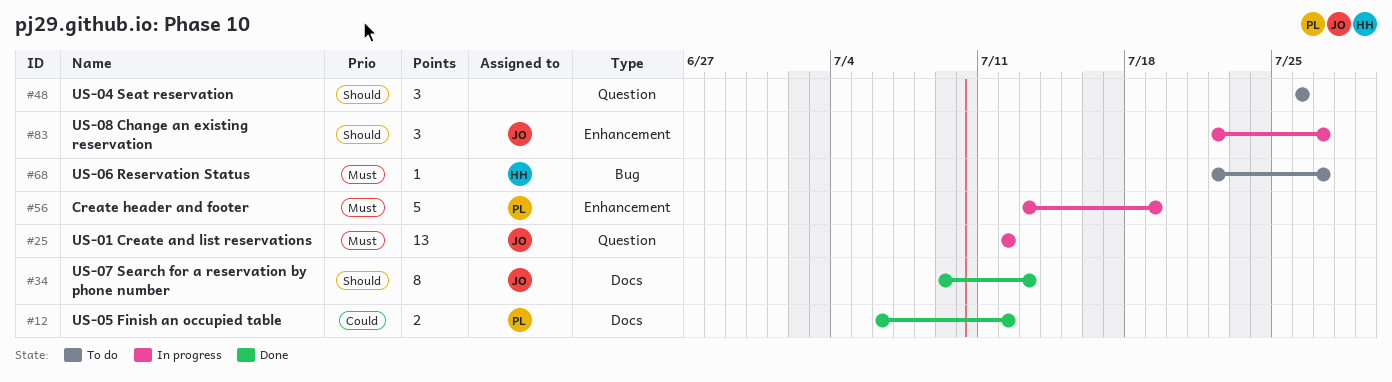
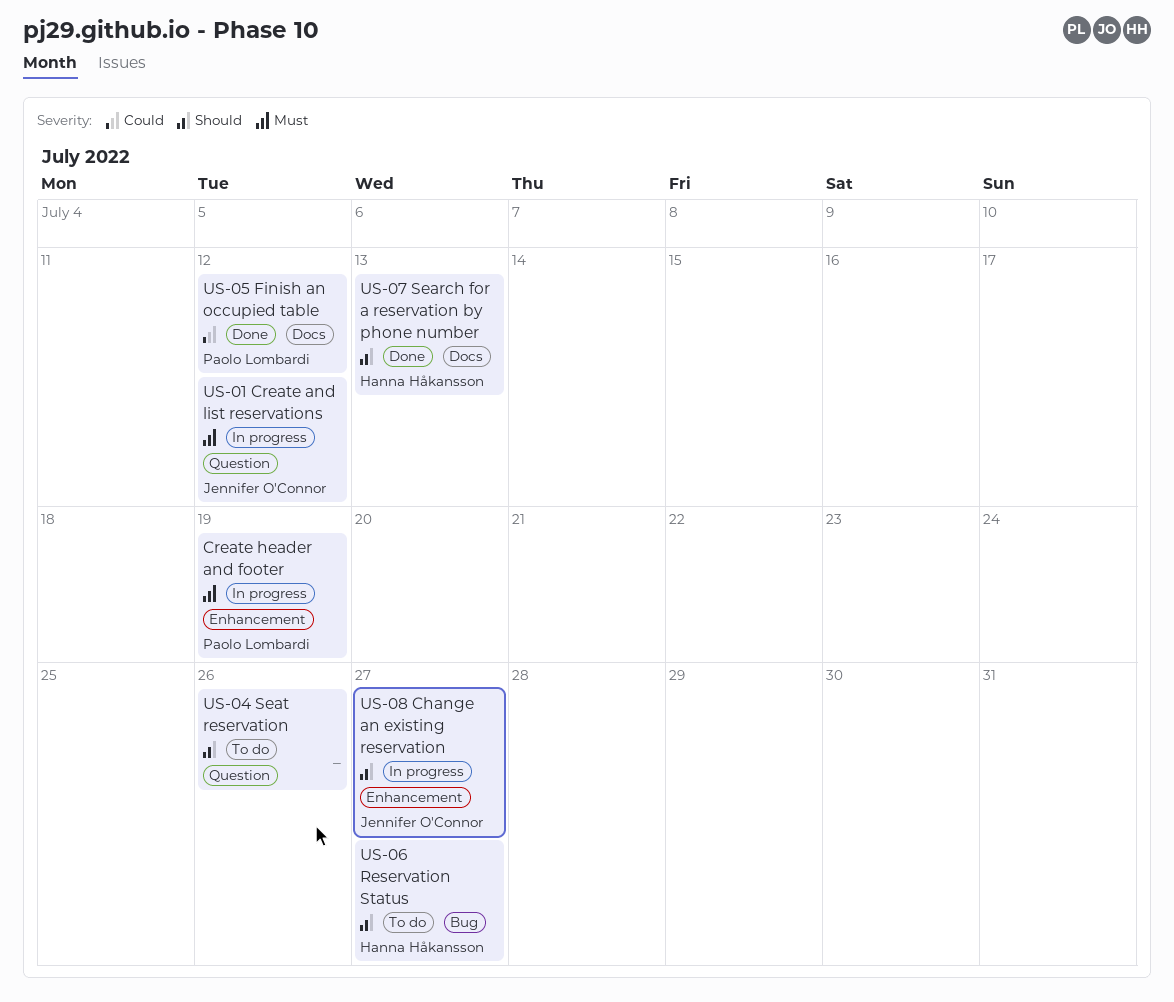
US-06 Reservation Status, priority: Must -> Should
US-07 Search for a reservation by phone number, owner: Jennifer O'Connor -> Hanna Håkansson

